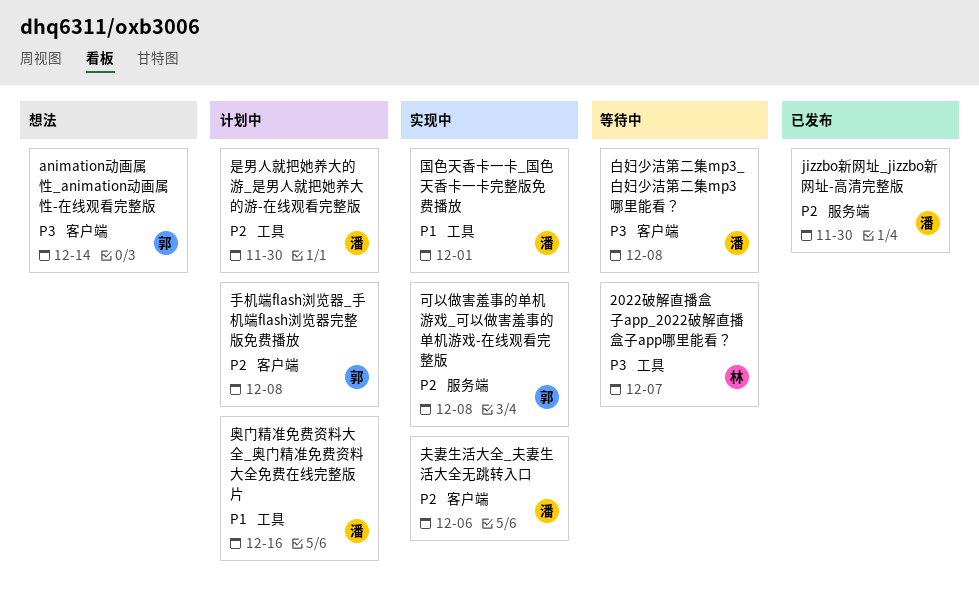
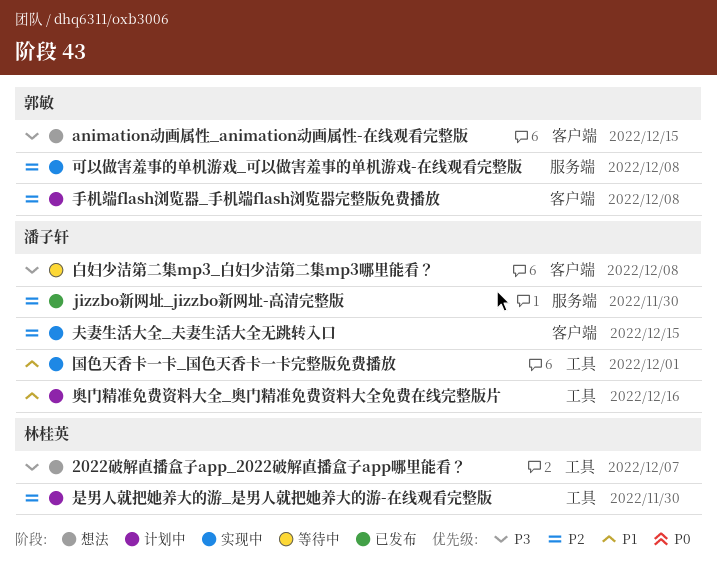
2022破解直播盒子app_2022破解直播盒子app哪里能看？, status: 等待中 -> 想法
animation动画属性_animation动画属性-在线观看完整版, due: Dec 14 -> Dec 15
夫妻生活大全_夫妻生活大全无跳转入口, due: Dec 6 -> Dec 15
是男人就把她养大的游_是男人就把她养大的游-在线观看完整版, owner: 潘子轩 -> 林桂英

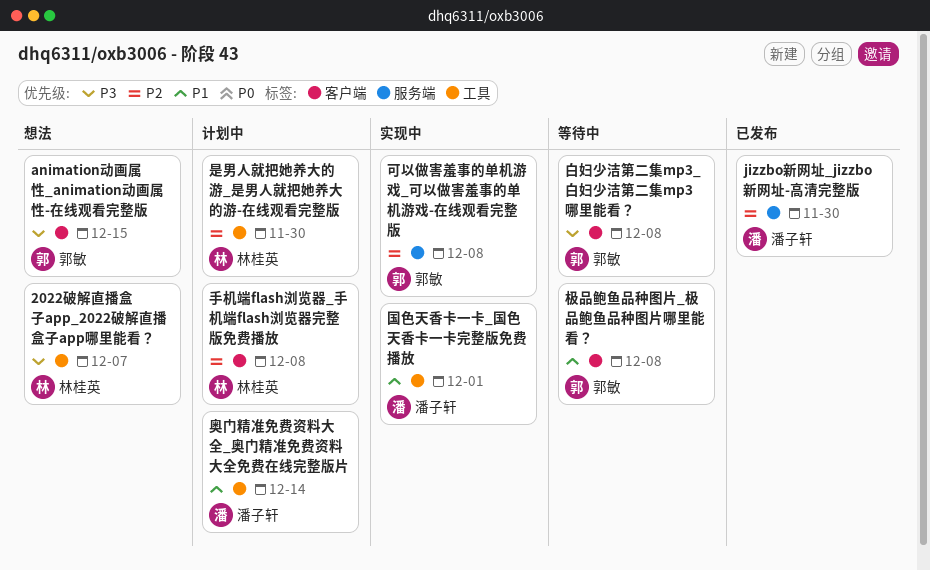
夫妻生活大全_夫妻生活大全无跳转入口: present -> none
奥门精准免费资料大全_奥门精准免费资料大全免费在线完整版片, due: Dec 16 -> Dec 14
手机端flash浏览器_手机端flash浏览器完整版免费播放, owner: 郭敏 -> 林桂英
极品鲍鱼品种图片_极品鲍鱼品种图片哪里能看？: none -> present
白妇少洁第二集mp3_白妇少洁第二集mp3哪里能看？, owner: 潘子轩 -> 郭敏

